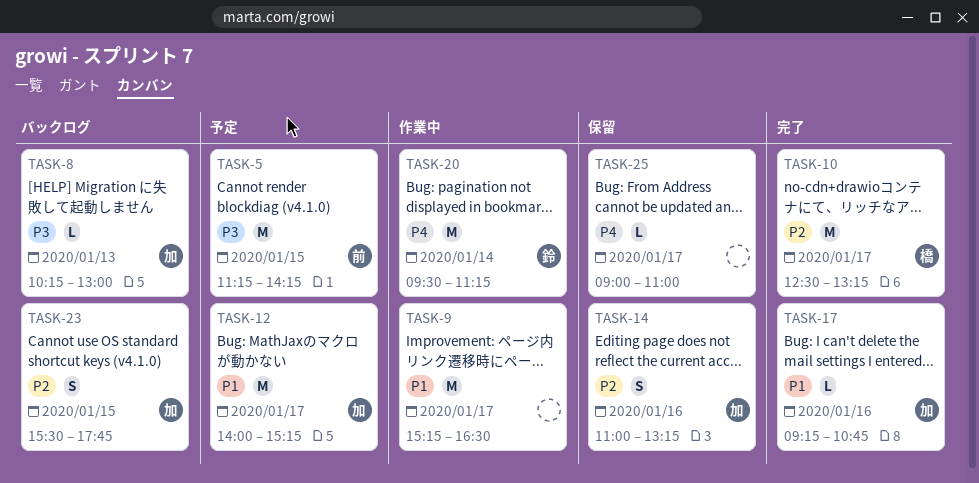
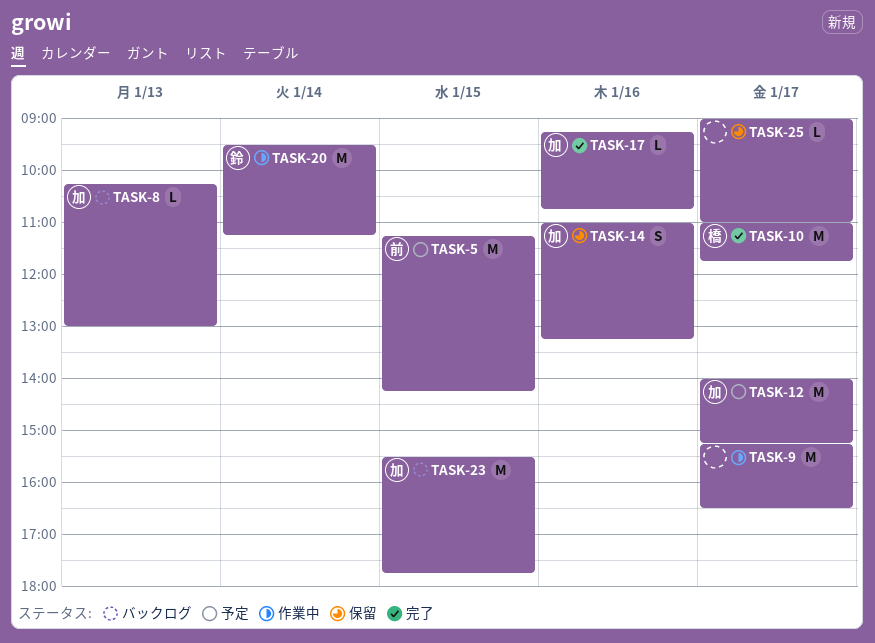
TASK-10, begins: 12:30 -> 11:00
TASK-10, ends: 13:15 -> 11:45
TASK-23, estimate: S -> M

